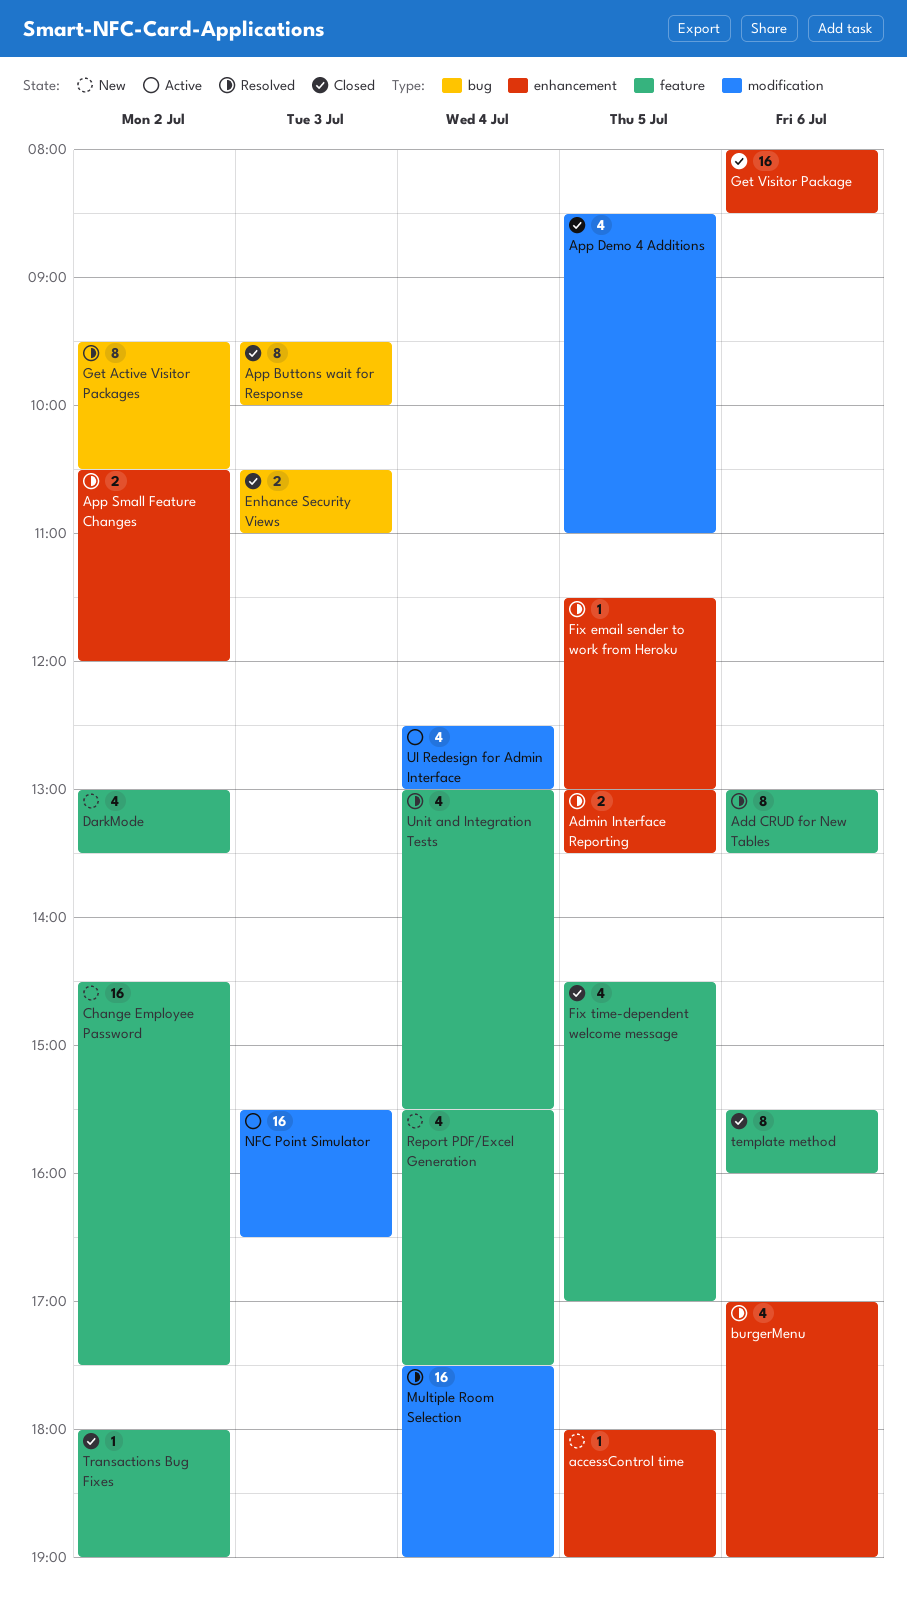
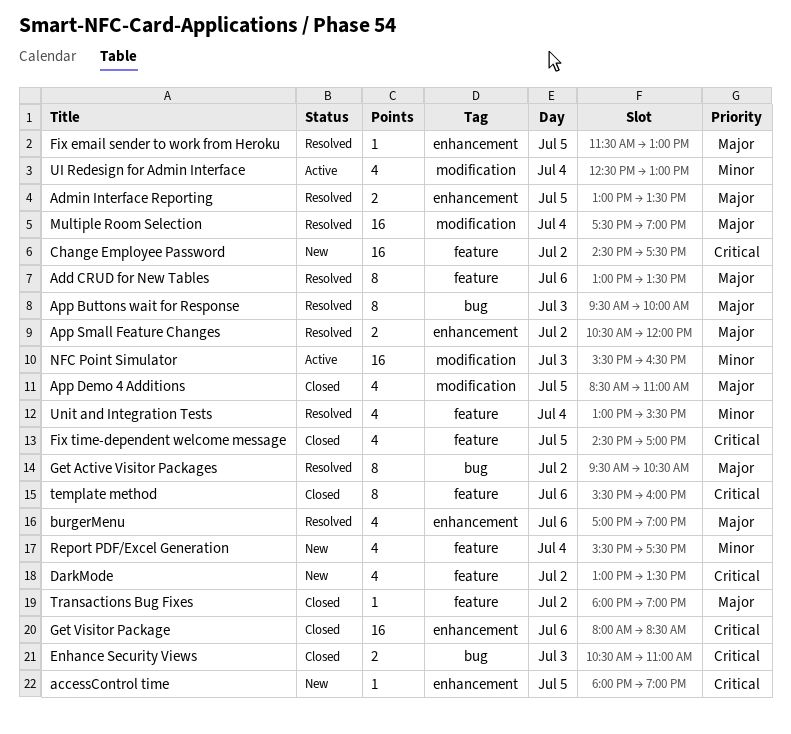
App Buttons wait for Response, status: Closed -> Resolved

